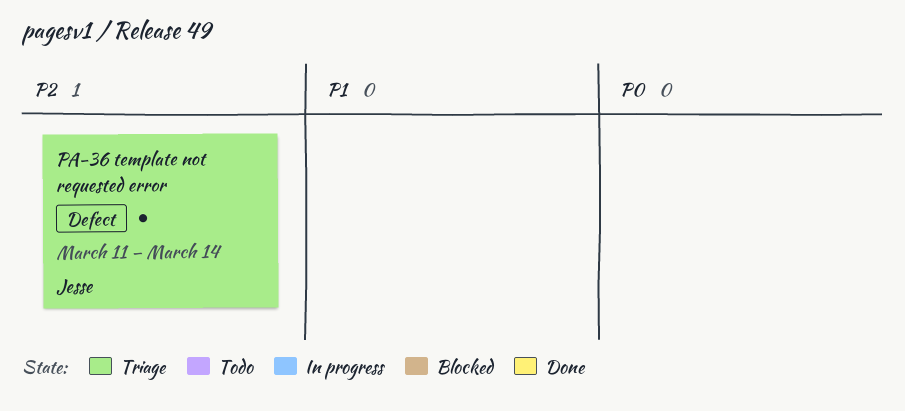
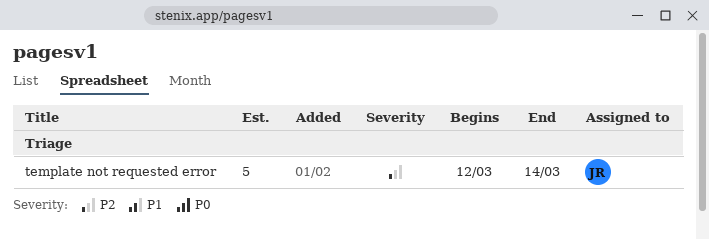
template not requested error, estimate: 1 -> 5
template not requested error, start: Mar 11 -> Mar 12

